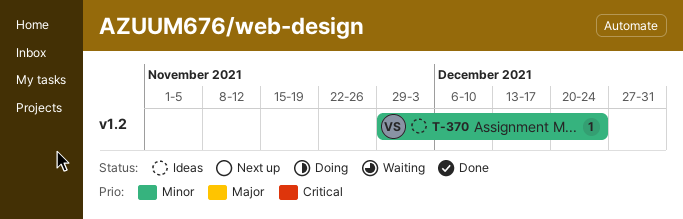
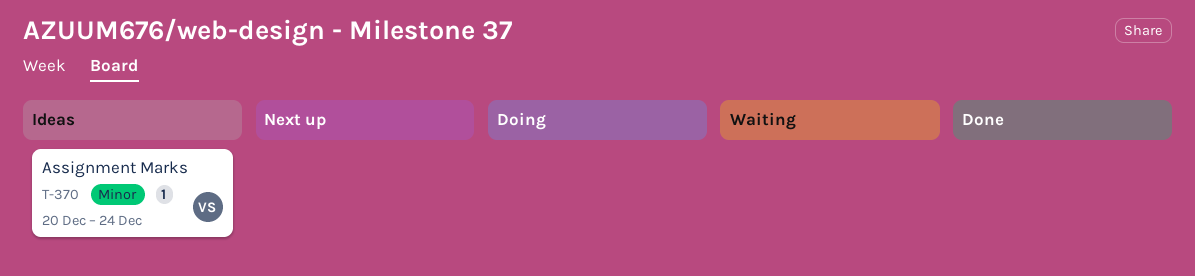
T-370, start: Nov 29 -> Dec 20

